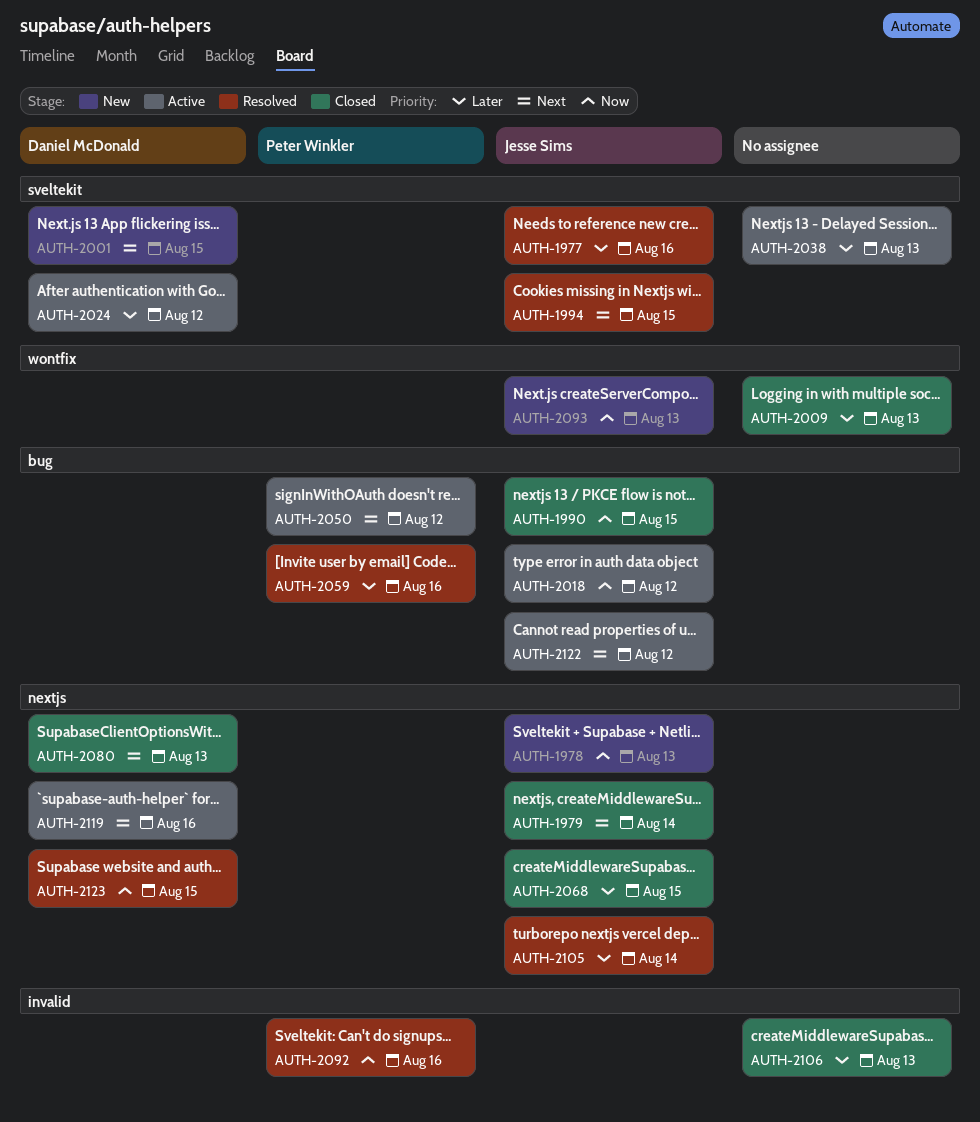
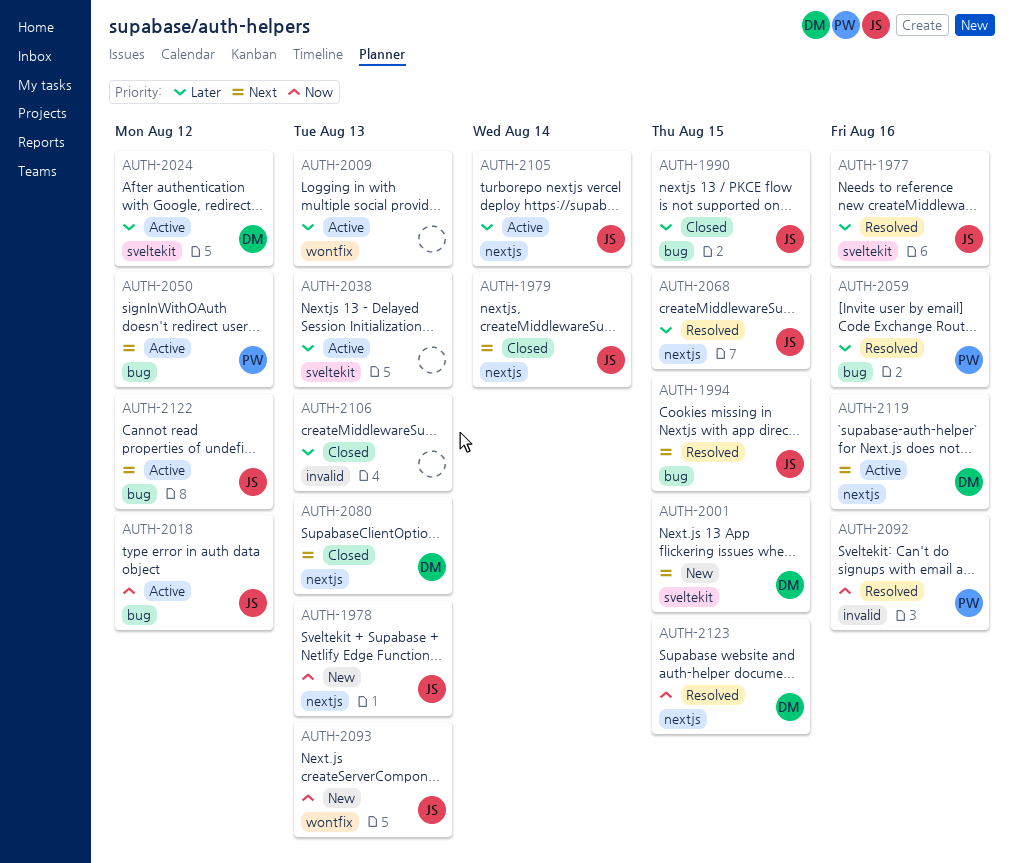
AUTH-1990, priority: Now -> Later
AUTH-1994, label: sveltekit -> bug
AUTH-2009, status: Closed -> Active
AUTH-2068, status: Closed -> Resolved
AUTH-2105, status: Resolved -> Active

